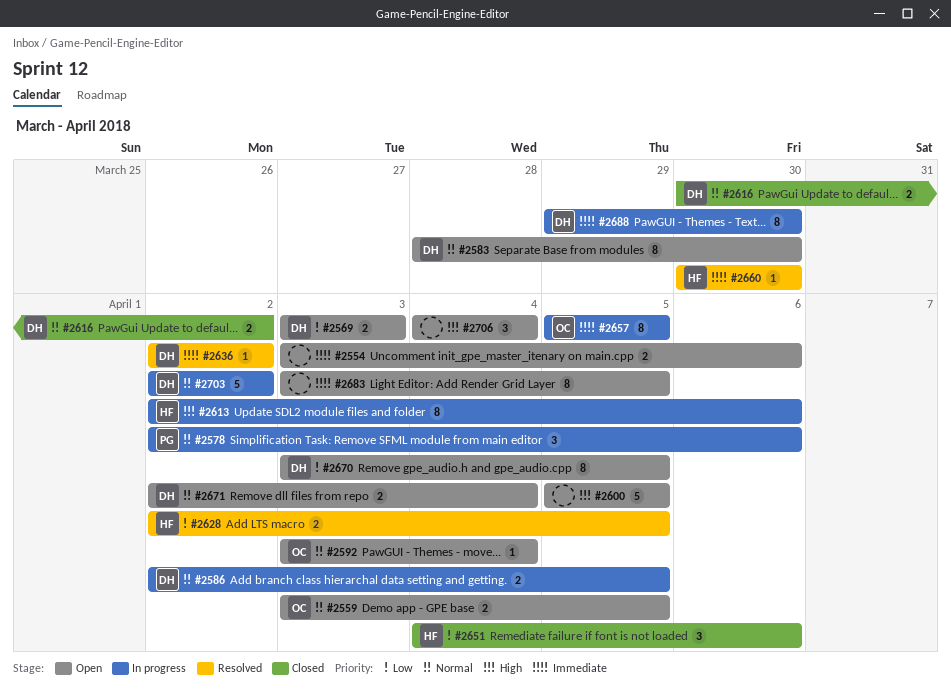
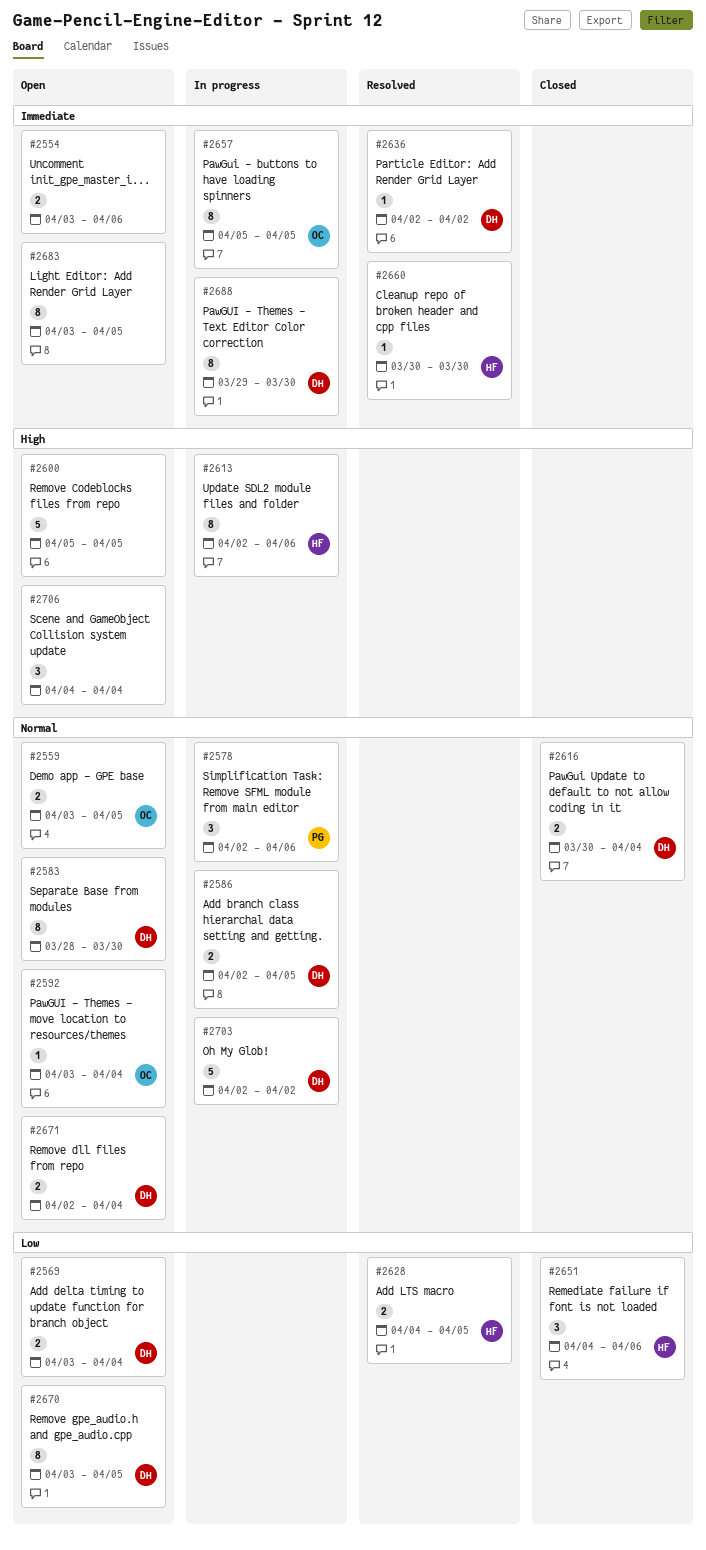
#2569, due: Apr 3 -> Apr 4
#2616, due: Apr 2 -> Apr 4
#2628, start: Apr 2 -> Apr 4

